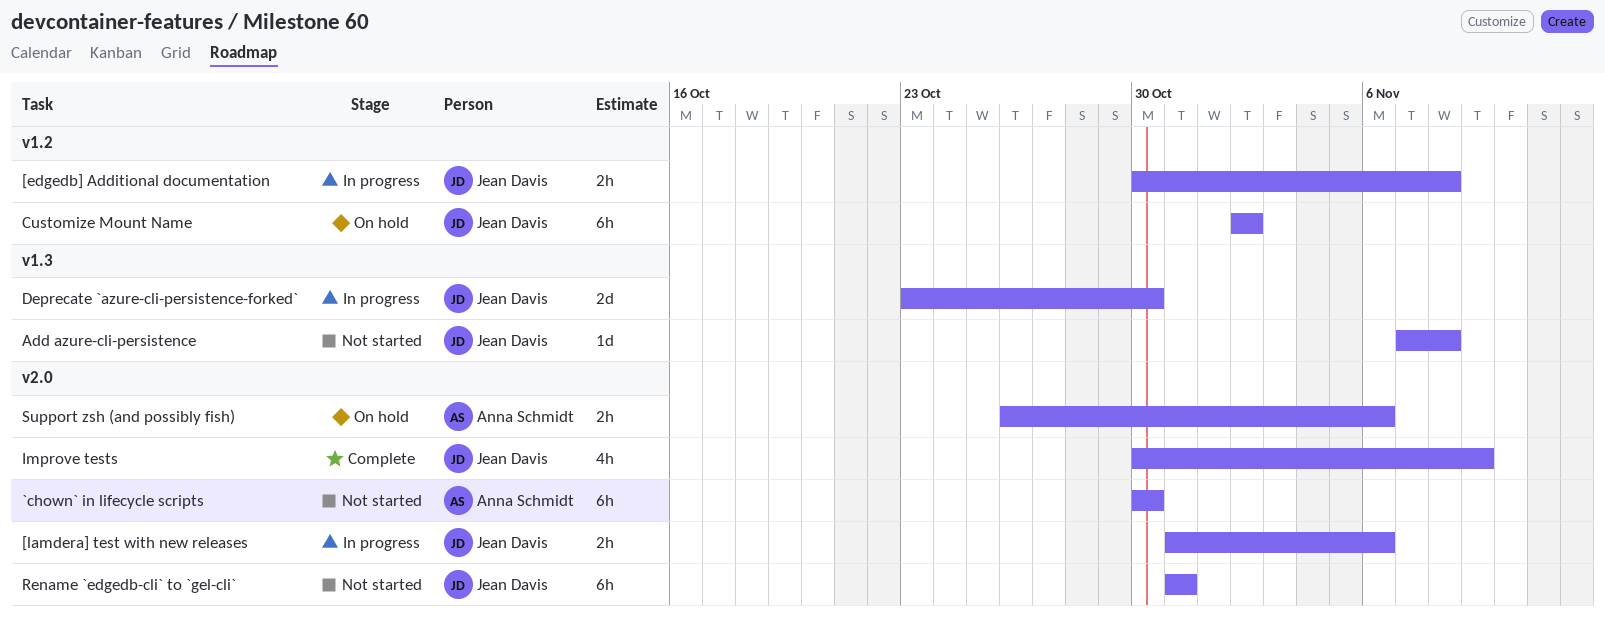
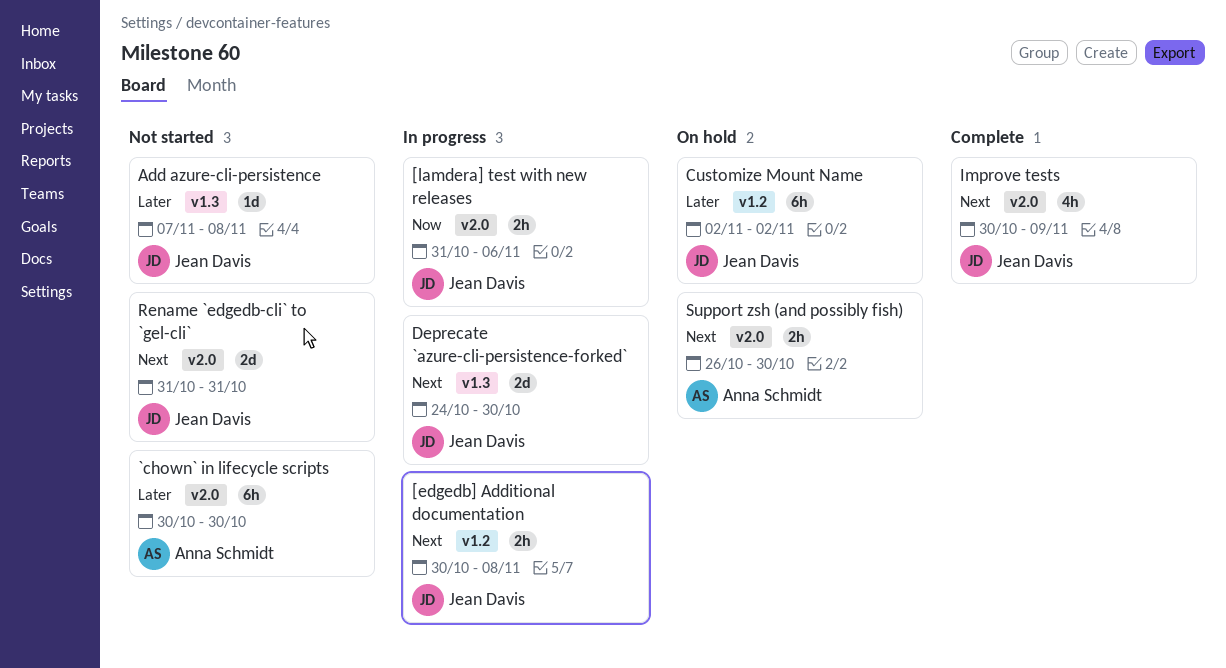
Deprecate `azure-cli-persistence-forked`, start: Oct 23 -> Oct 24
Rename `edgedb-cli` to `gel-cli`, estimate: 6h -> 2d
Support zsh (and possibly fish), due: Nov 6 -> Oct 30

